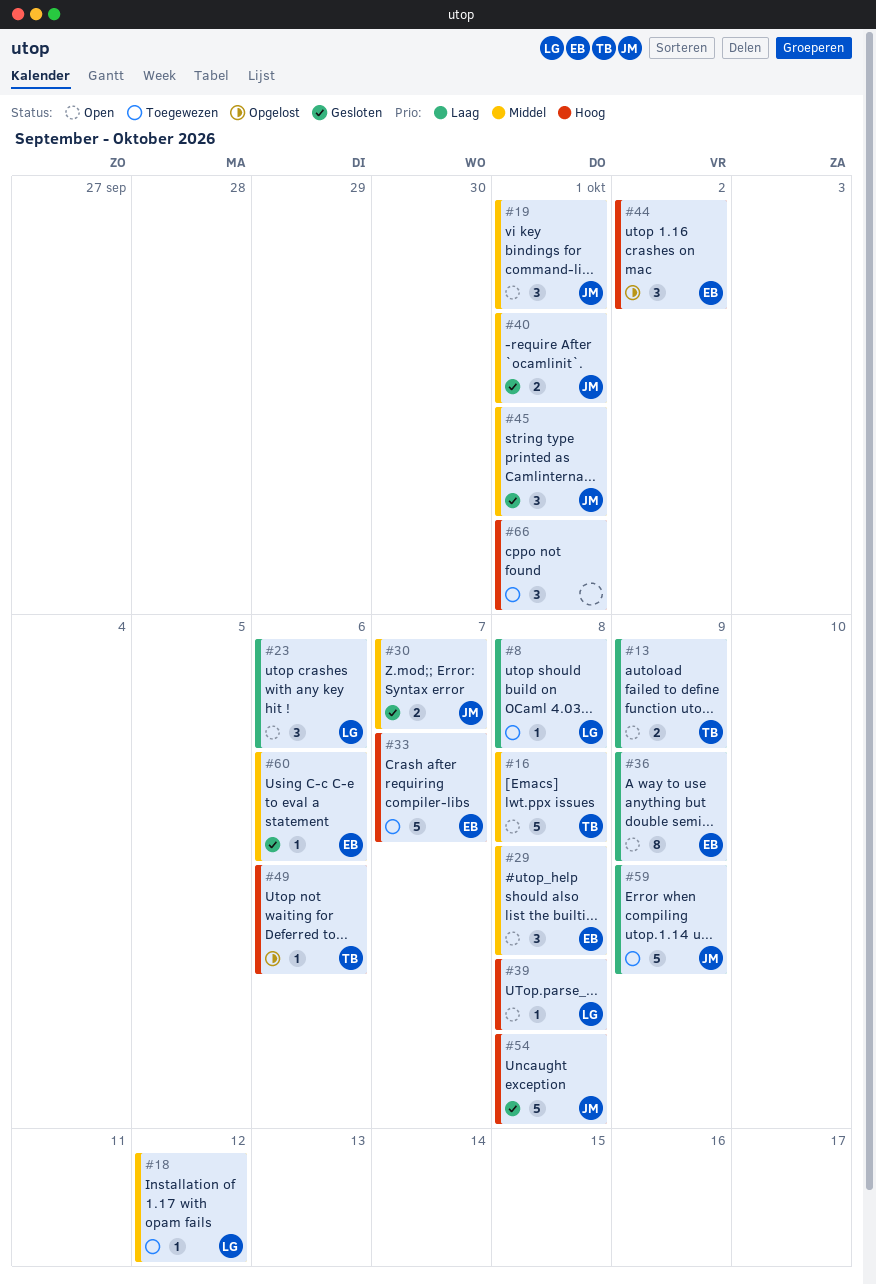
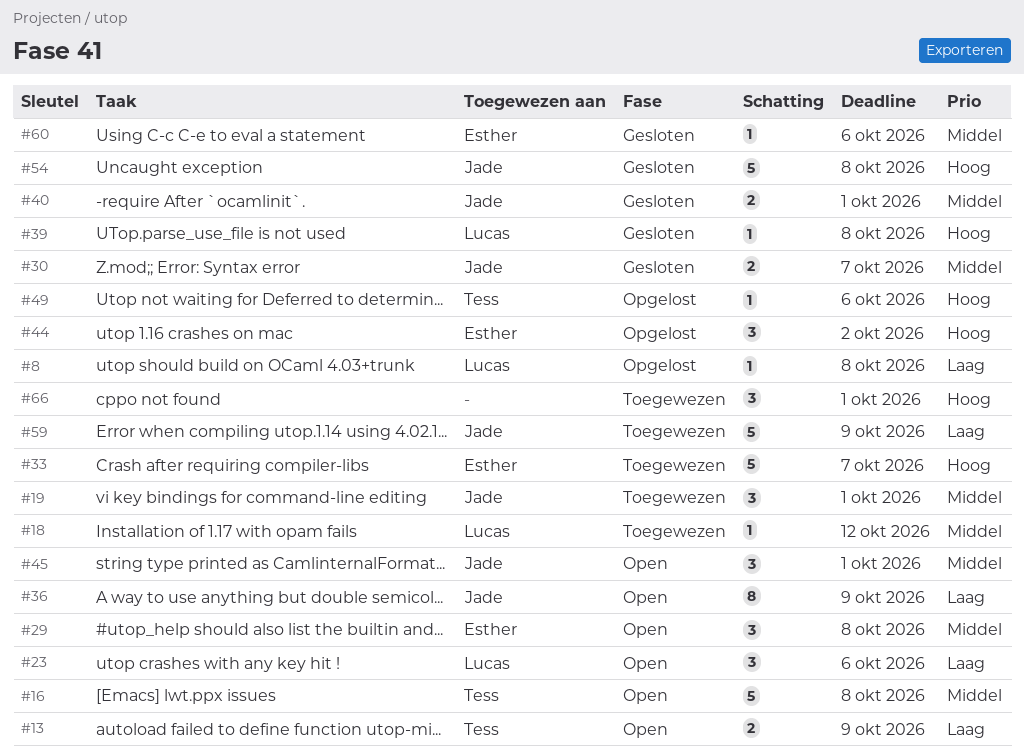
#8, status: Toegewezen -> Opgelost
#19, status: Open -> Toegewezen
#36, owner: Esther -> Jade
#39, status: Open -> Gesloten
#45, status: Gesloten -> Open

